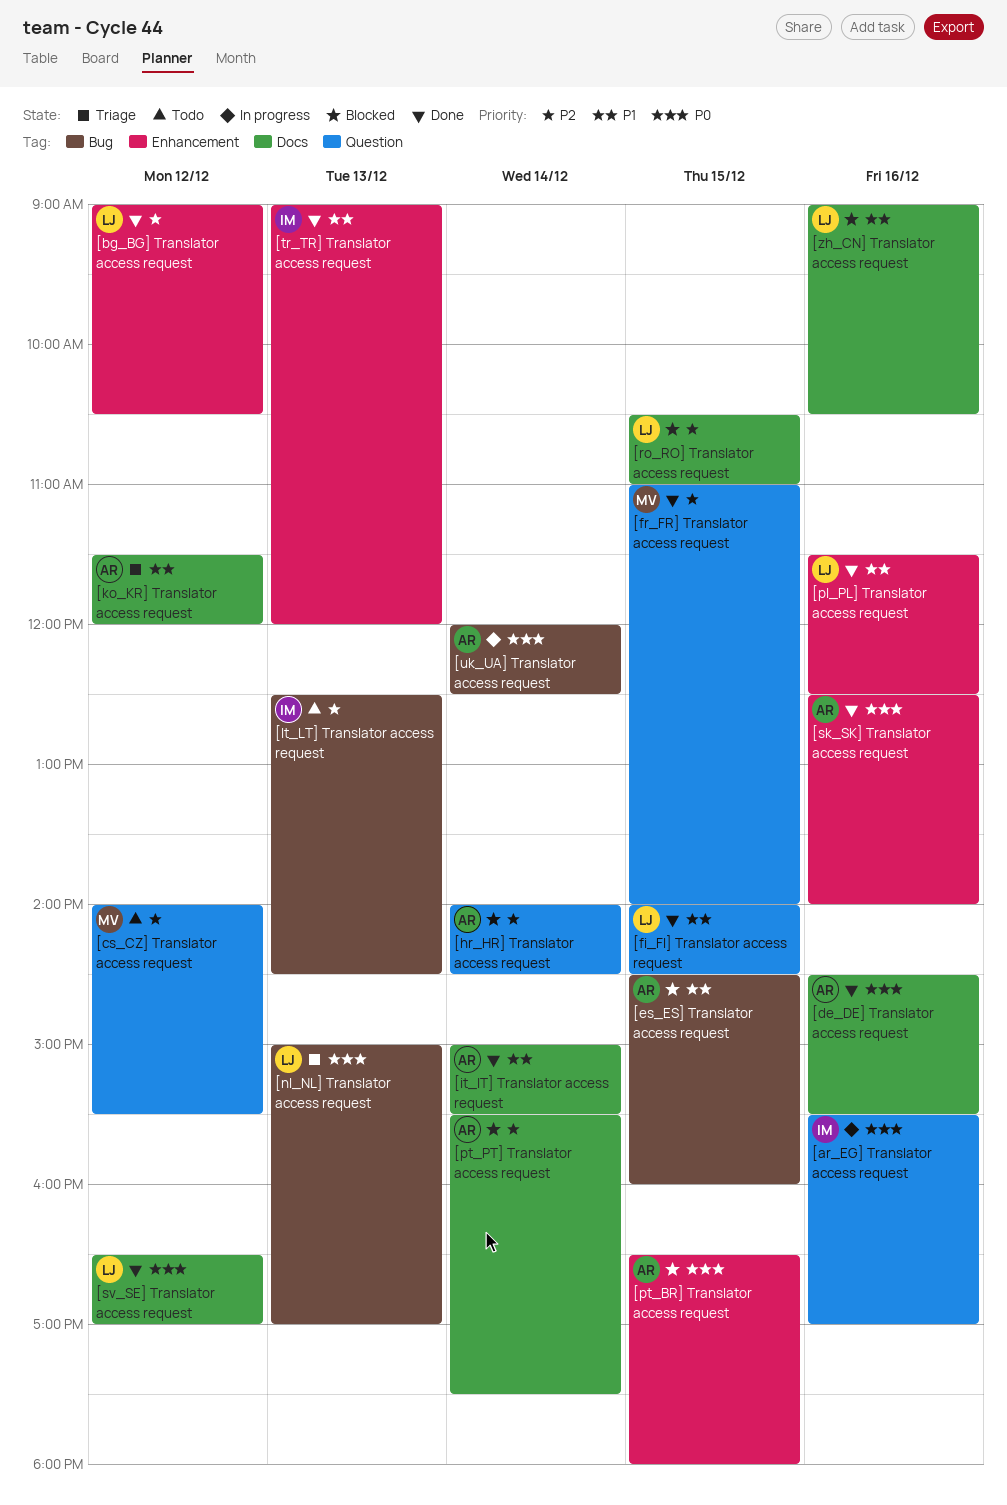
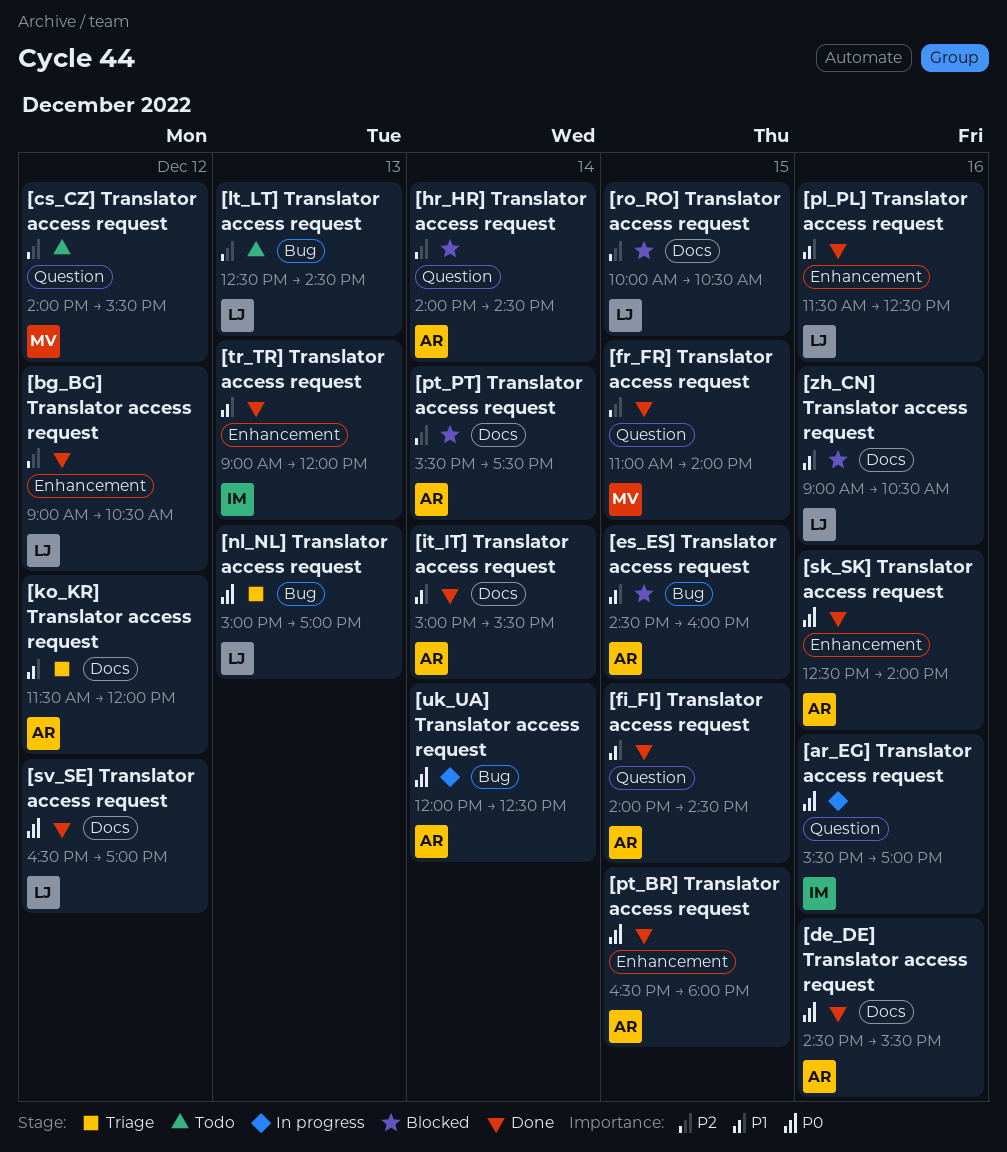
[fi_FI] Translator access request, owner: LJ -> AR
[lt_LT] Translator access request, owner: IM -> LJ
[pt_BR] Translator access request, status: Blocked -> Done
[ro_RO] Translator access request, begins: 10:30 -> 10:00
[ro_RO] Translator access request, ends: 11:00 -> 10:30

